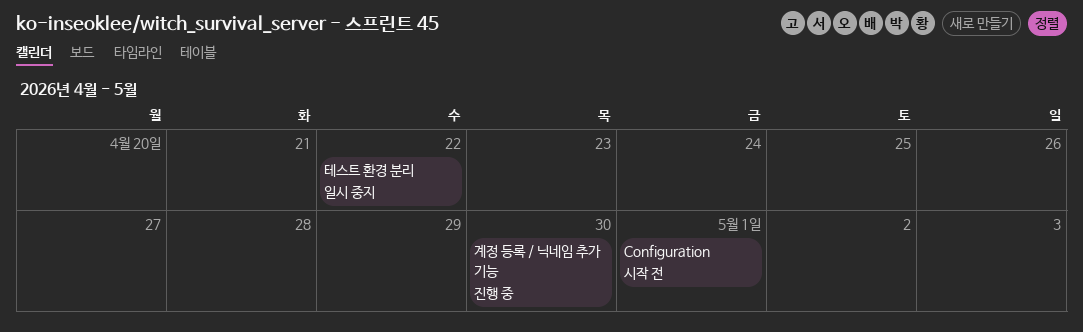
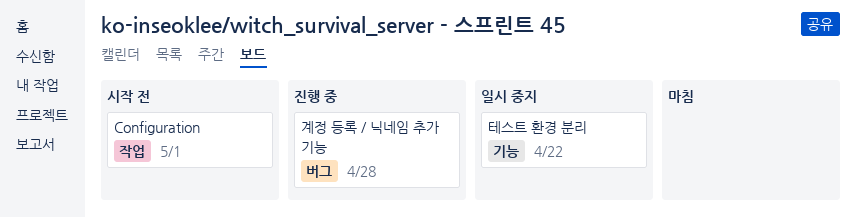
계정 등록 / 닉네임 추가 기능, due: Apr 30 -> Apr 28

